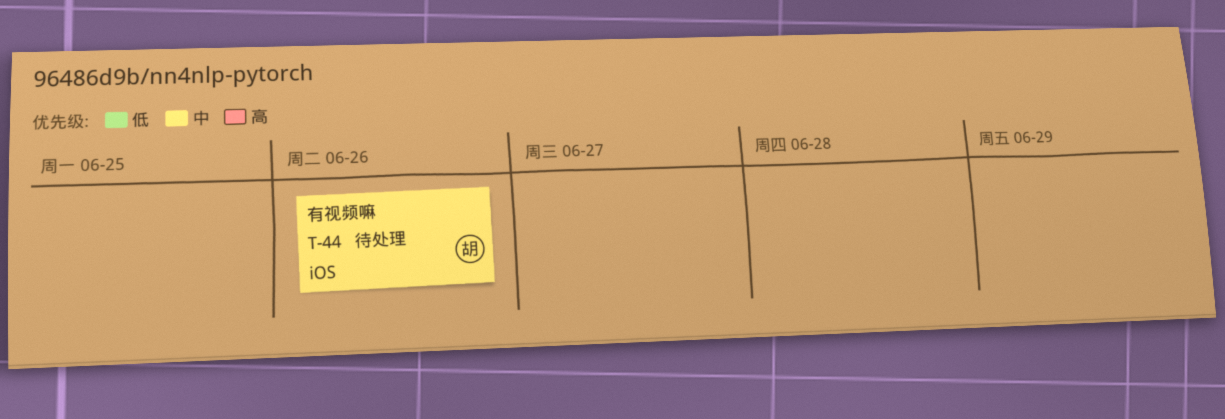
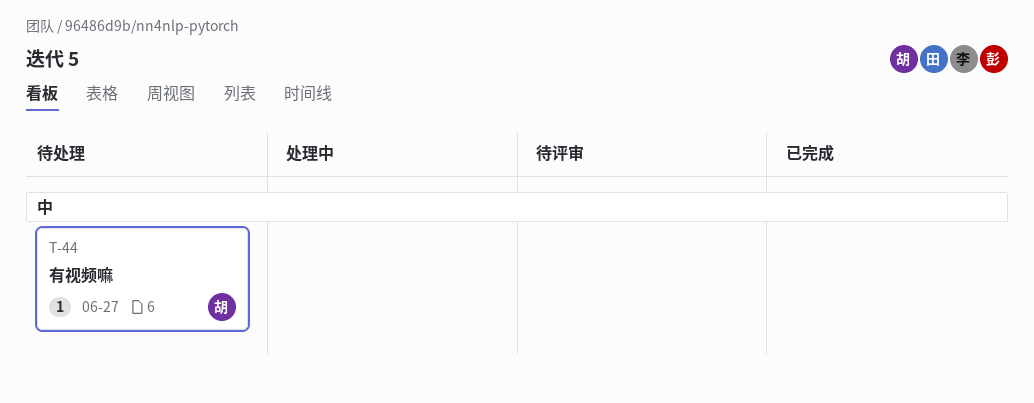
T-44, due: Jun 26 -> Jun 27

